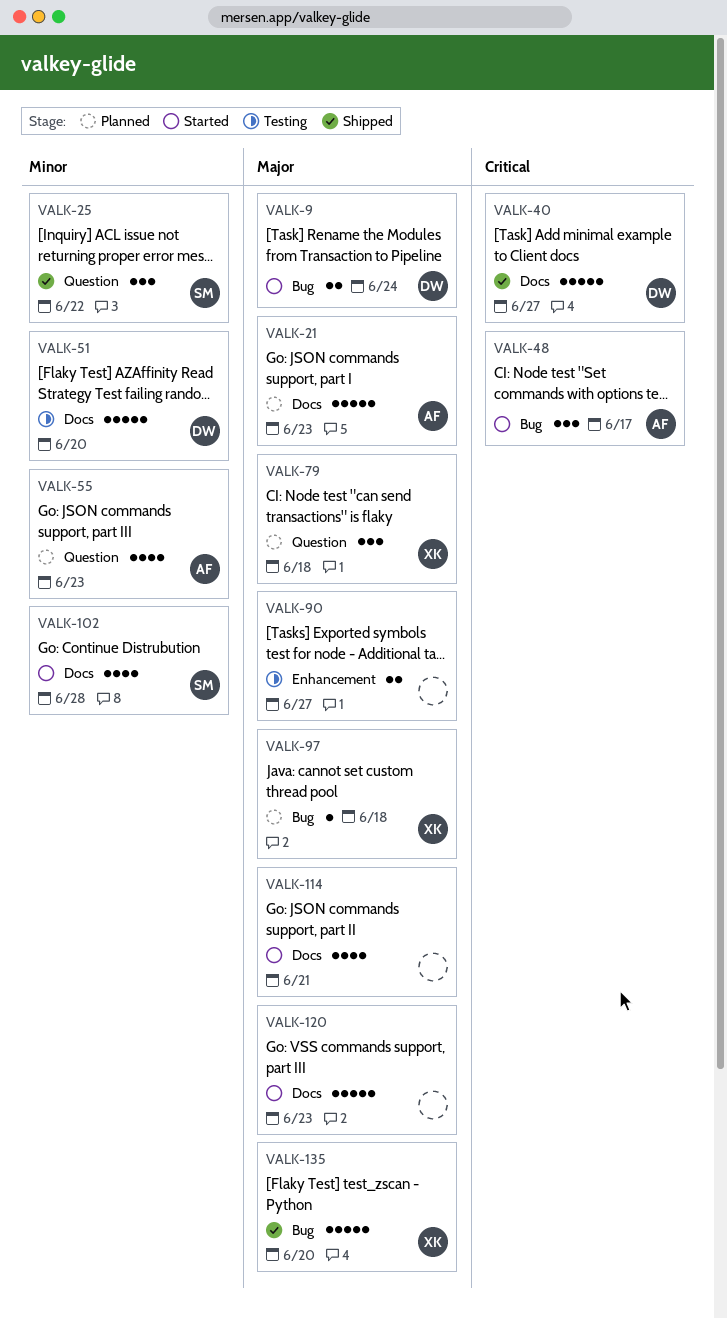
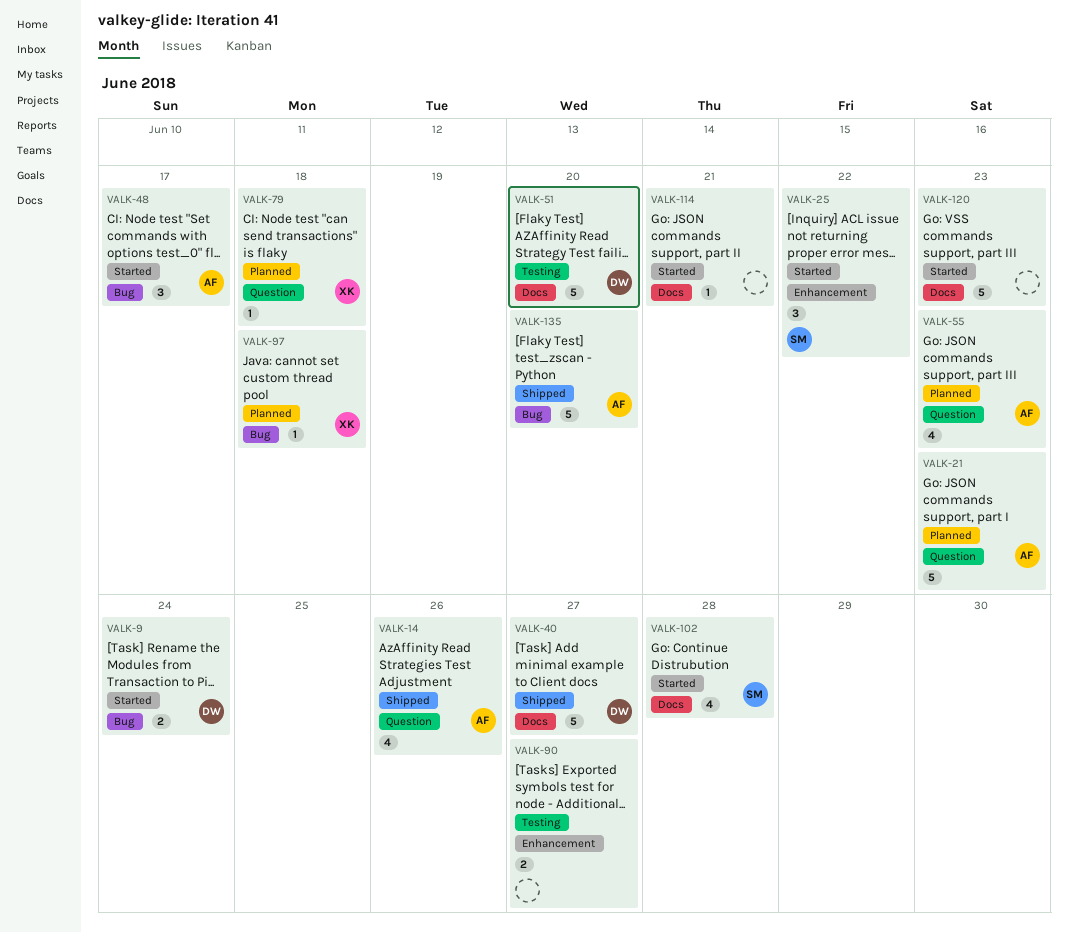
VALK-14: none -> present
VALK-21, label: Docs -> Question
VALK-25, status: Shipped -> Started
VALK-25, label: Question -> Enhancement
VALK-79, estimate: 3 -> 1
VALK-114, estimate: 4 -> 1
VALK-135, owner: XK -> AF

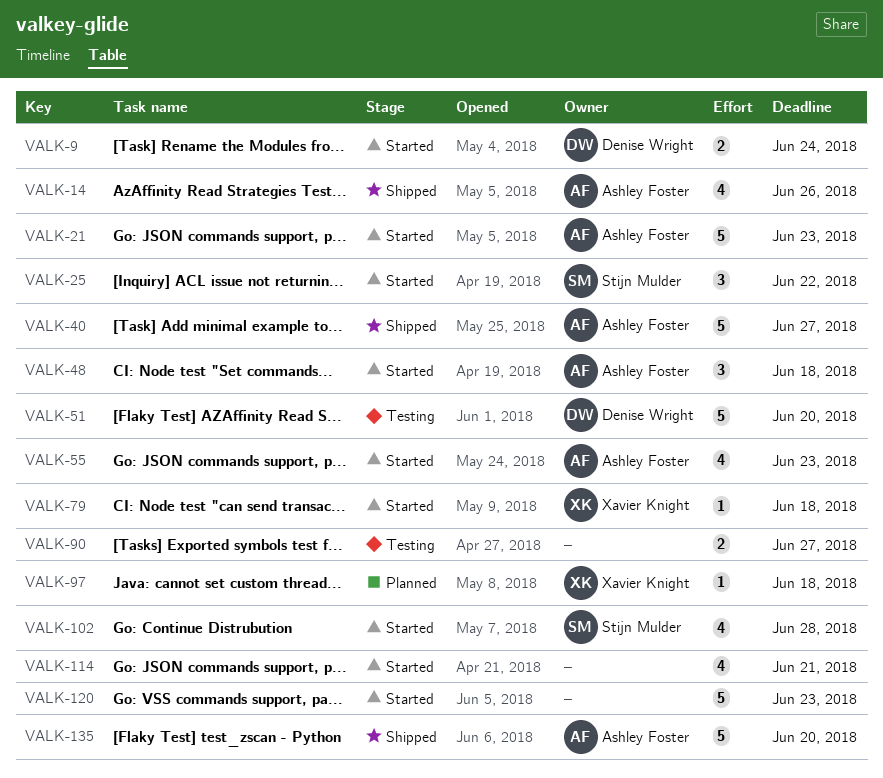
VALK-21, status: Planned -> Started
VALK-40, owner: Denise Wright -> Ashley Foster
VALK-48, due: Jun 17 -> Jun 18
VALK-55, status: Planned -> Started
VALK-79, status: Planned -> Started
VALK-114, estimate: 1 -> 4

